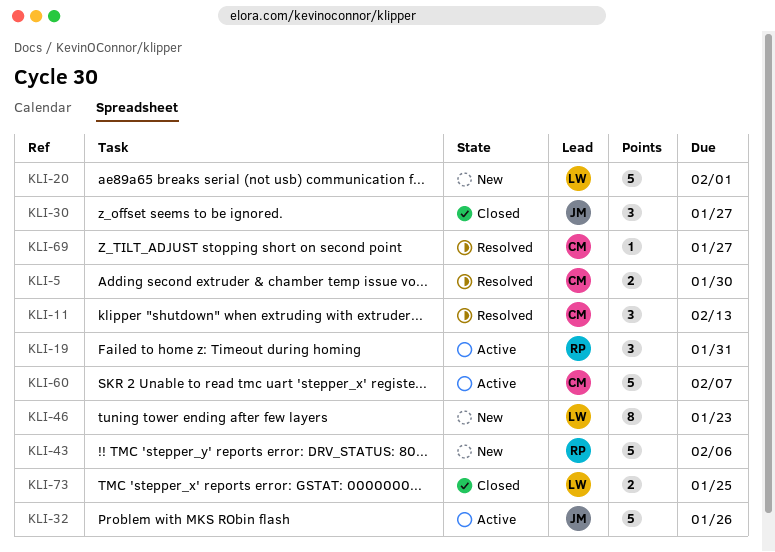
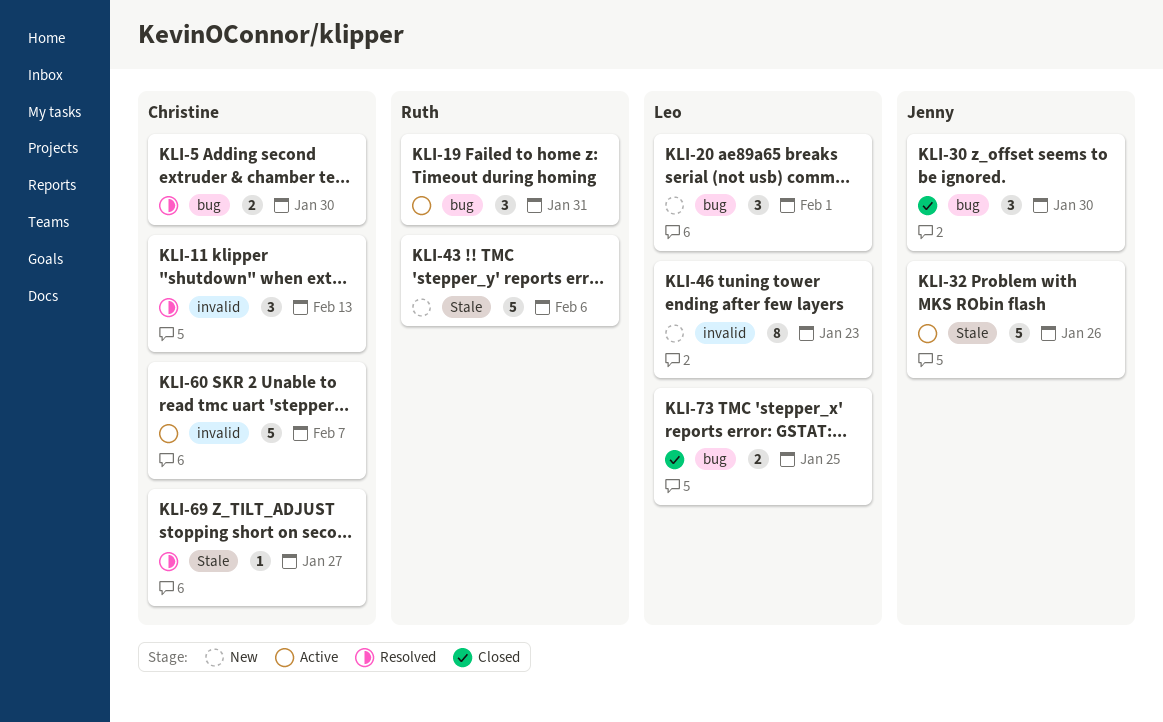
KLI-20, estimate: 5 -> 3
KLI-30, due: Jan 27 -> Jan 30

